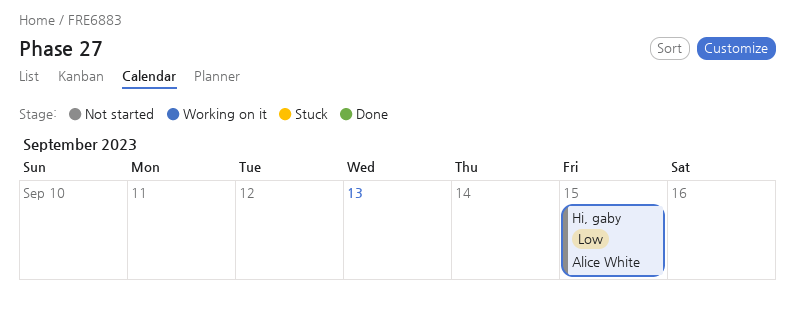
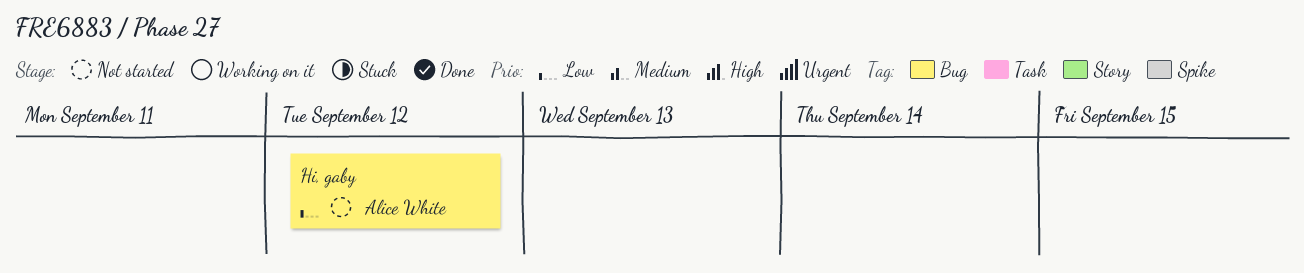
Hi, gaby, due: Sep 15 -> Sep 12

